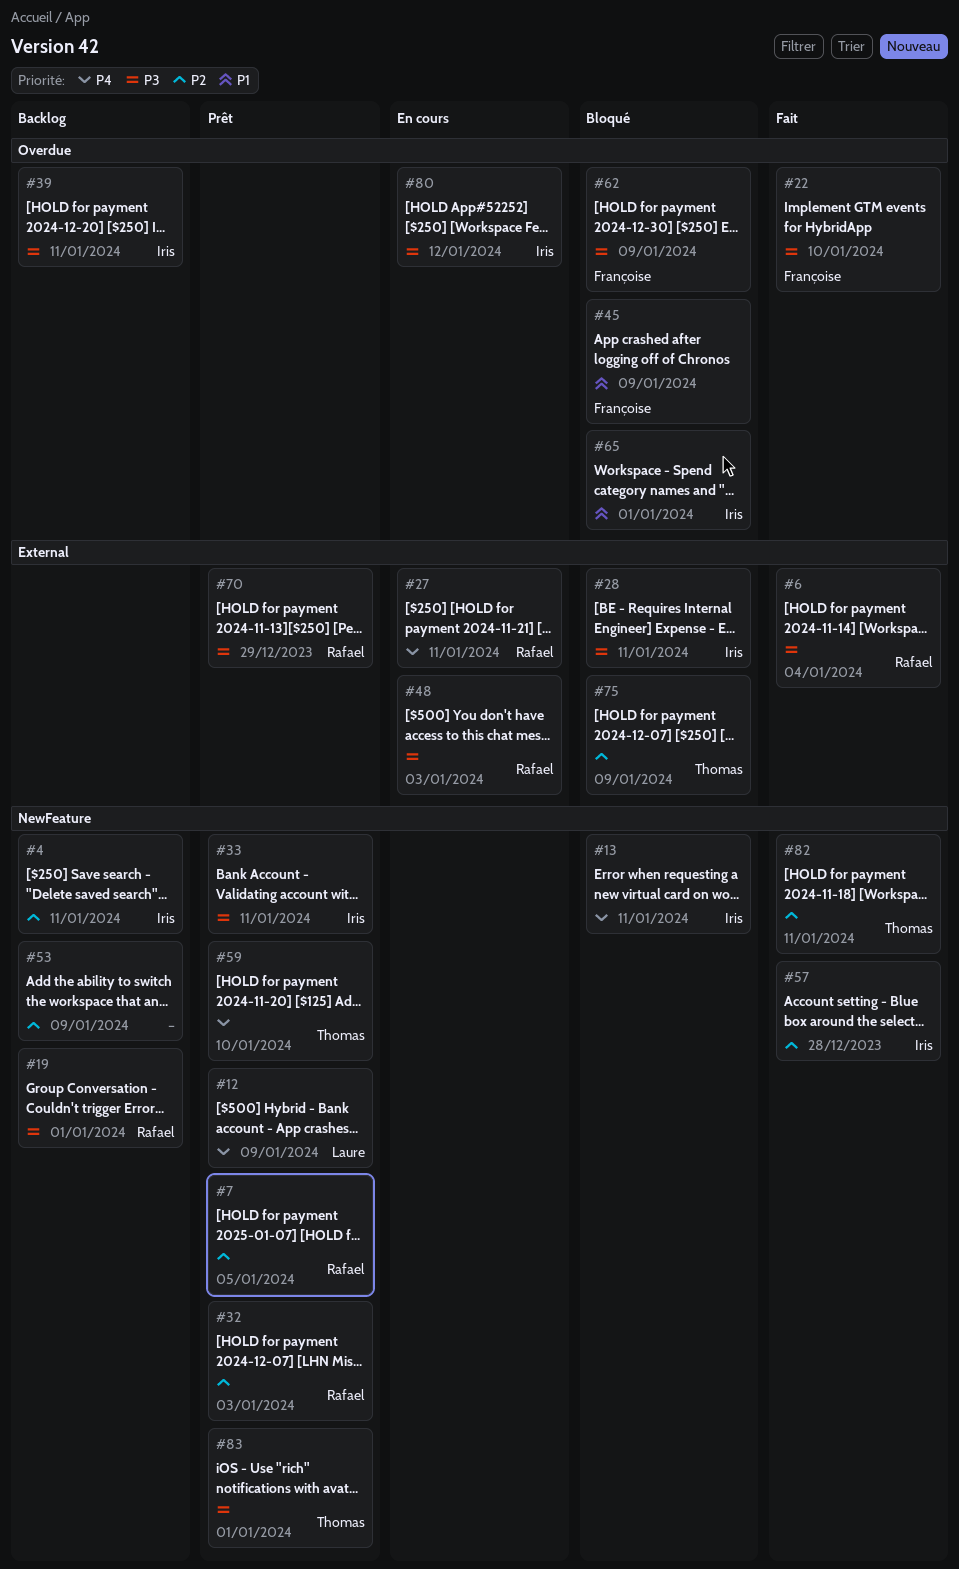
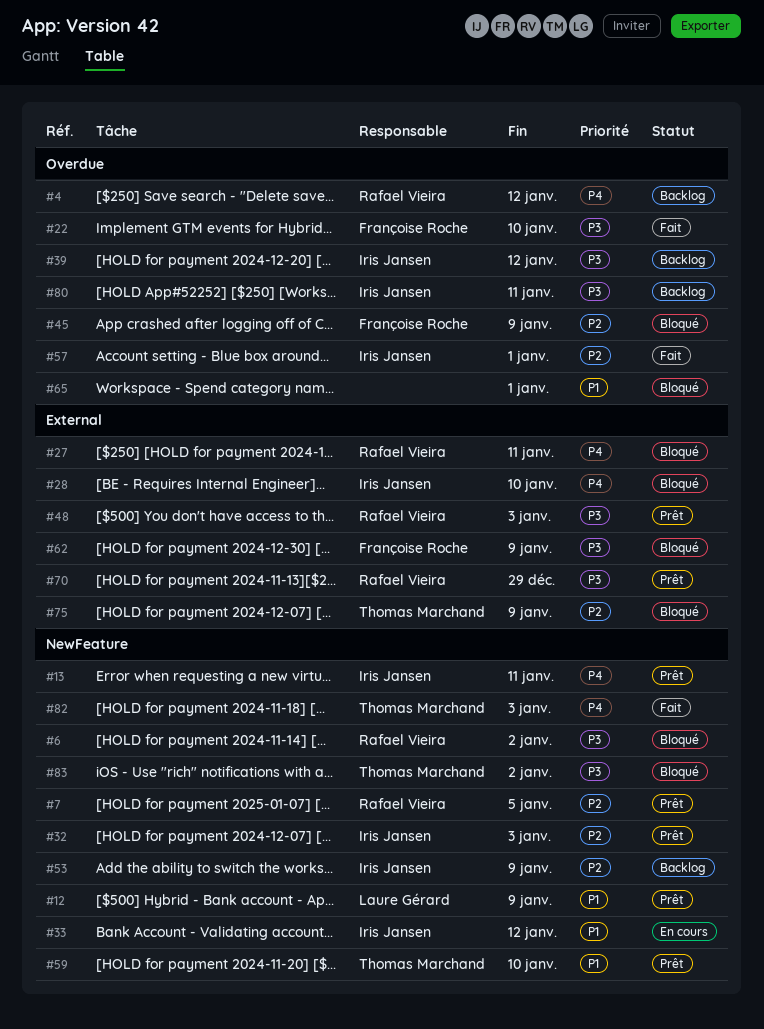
#4, owner: Iris Jansen -> Rafael Vieira
#4, priority: P2 -> P4
#4, label: NewFeature -> Overdue
#4, due: Jan 11 -> Jan 12
#6, status: Fait -> Bloqué
#6, label: External -> NewFeature
#6, due: Jan 4 -> Jan 2
#12, priority: P4 -> P1
#13, status: Bloqué -> Prêt
#19: present -> none
#27, status: En cours -> Bloqué
#28, priority: P3 -> P4
#28, due: Jan 11 -> Jan 10
#32, owner: Rafael Vieira -> Iris Jansen
#33, status: Prêt -> En cours
#33, priority: P3 -> P1
#33, due: Jan 11 -> Jan 12
#39, due: Jan 11 -> Jan 12
#45, priority: P1 -> P2
#48, status: En cours -> Prêt
#53, owner: none -> Iris Jansen
#57, label: NewFeature -> Overdue
#57, due: Dec 28 -> Jan 1
#59, priority: P4 -> P1
#62, label: Overdue -> External
#65, owner: Iris Jansen -> none
#80, status: En cours -> Backlog
#80, due: Jan 12 -> Jan 11
#82, priority: P2 -> P4
#82, due: Jan 11 -> Jan 3
#83, status: Prêt -> Bloqué
#83, due: Jan 1 -> Jan 2

